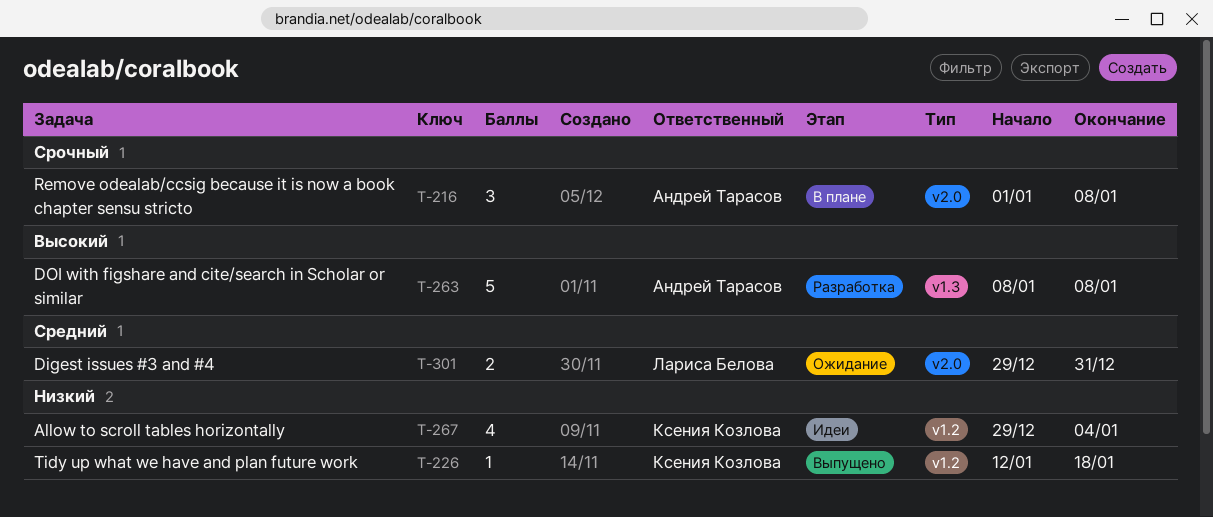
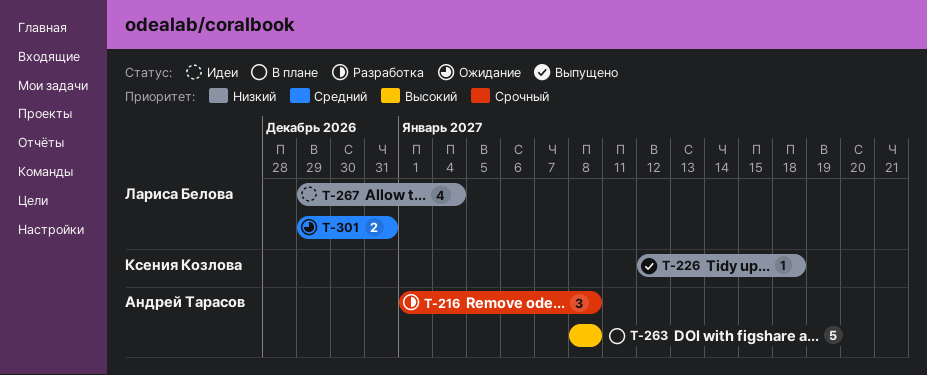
T-216, status: В плане -> Разработка
T-263, status: Разработка -> В плане
T-267, owner: Ксения Козлова -> Лариса Белова

